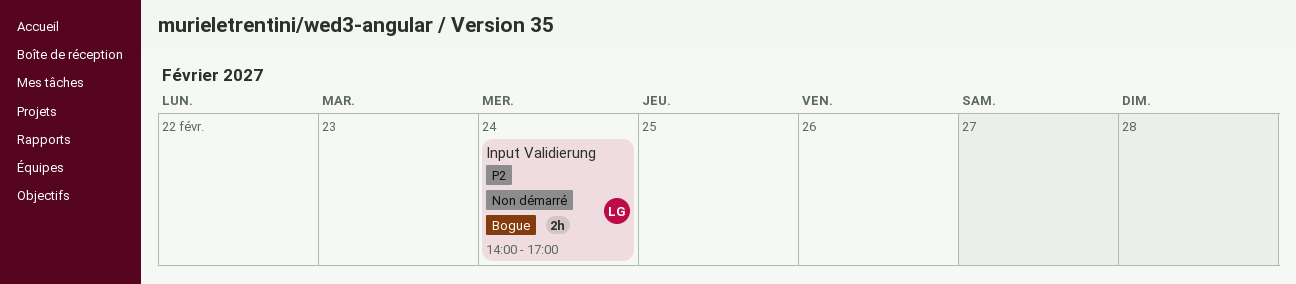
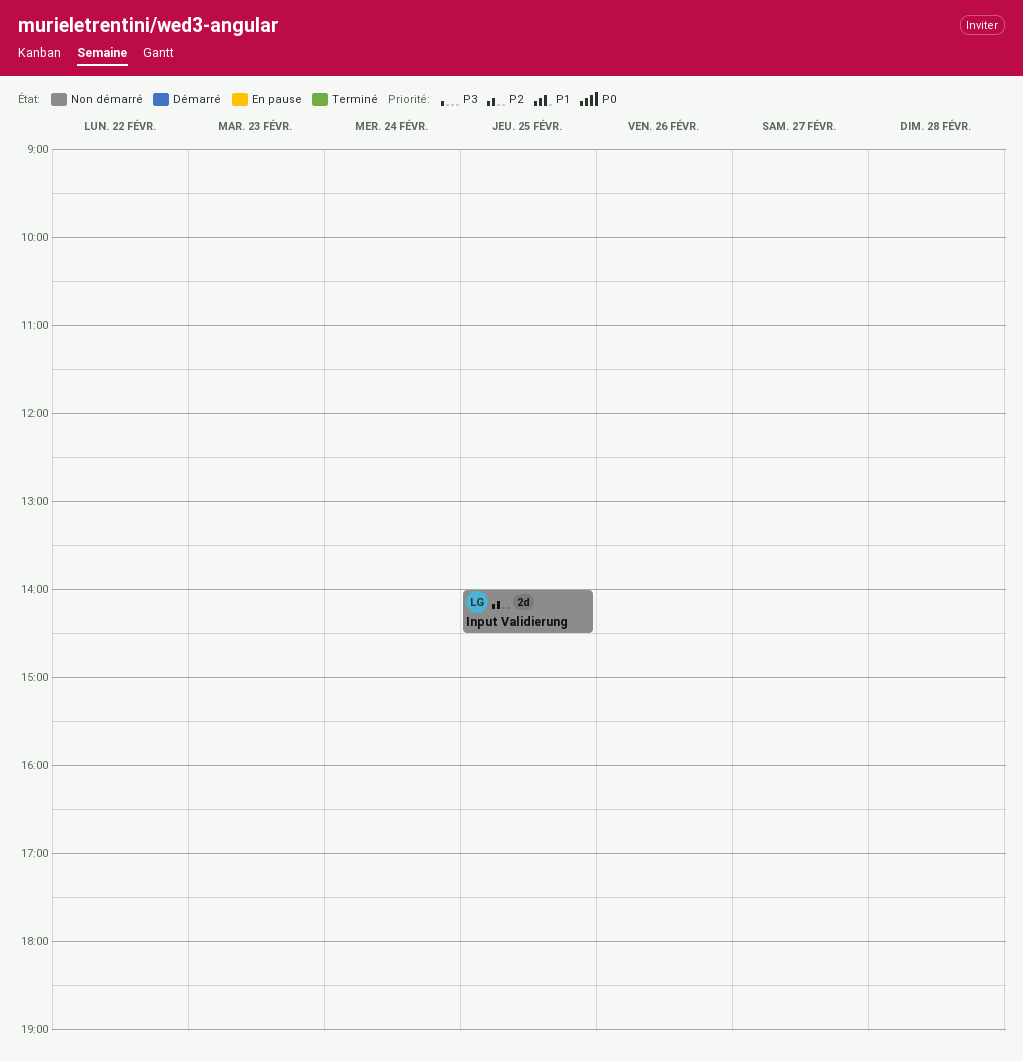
Input Validierung, estimate: 2h -> 2d
Input Validierung, day: Feb 24 -> Feb 25
Input Validierung, ends: 17:00 -> 14:30

